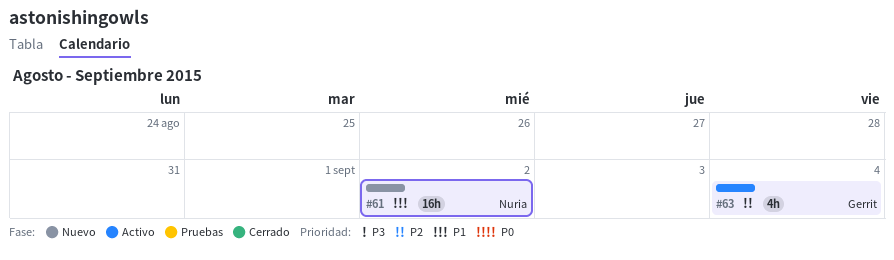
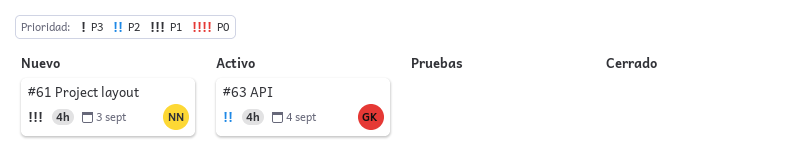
#61, estimate: 16h -> 4h
#61, due: Sep 2 -> Sep 3

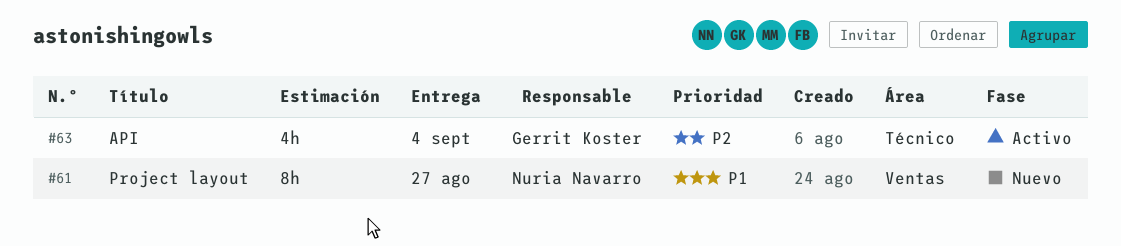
#61, estimate: 4h -> 8h
#61, due: Sep 3 -> Aug 27

